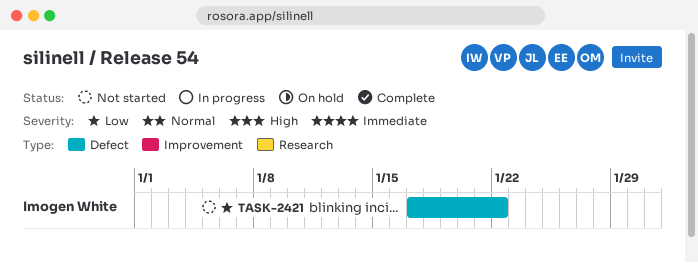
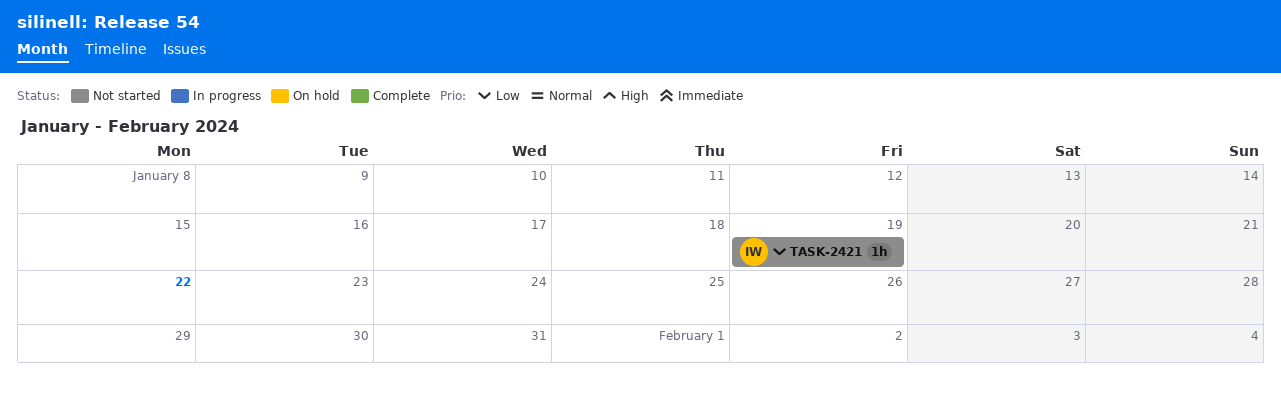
TASK-2421, start: Jan 17 -> Jan 19
TASK-2421, due: Jan 22 -> Jan 19

